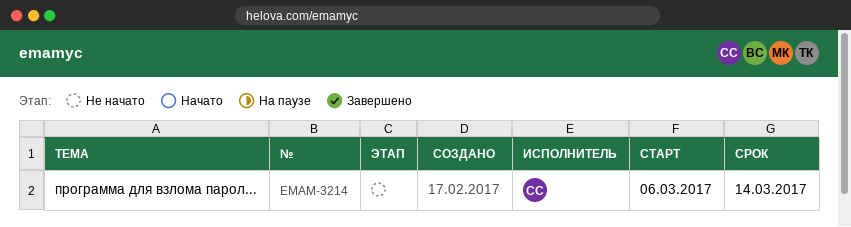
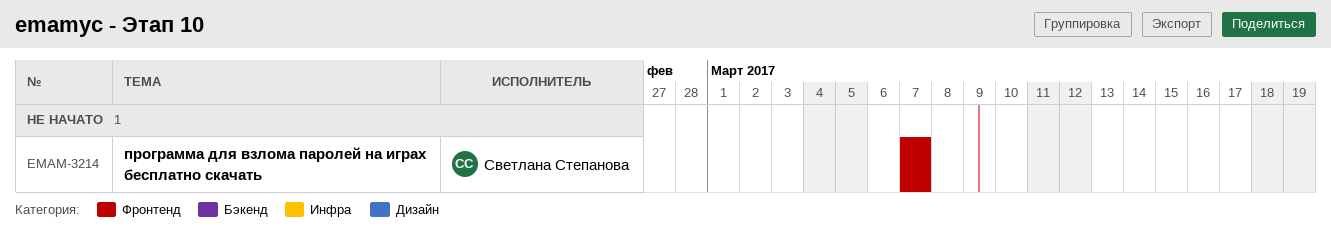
EMAM-3214, start: Mar 6 -> Mar 7
EMAM-3214, due: Mar 14 -> Mar 7

